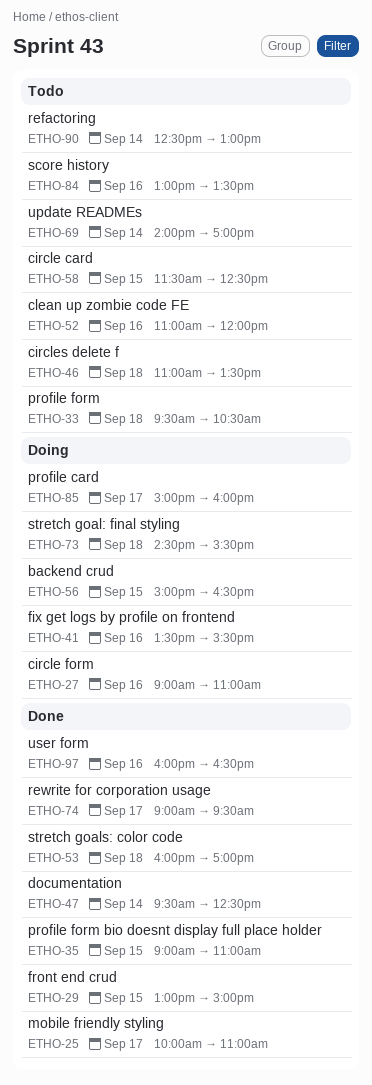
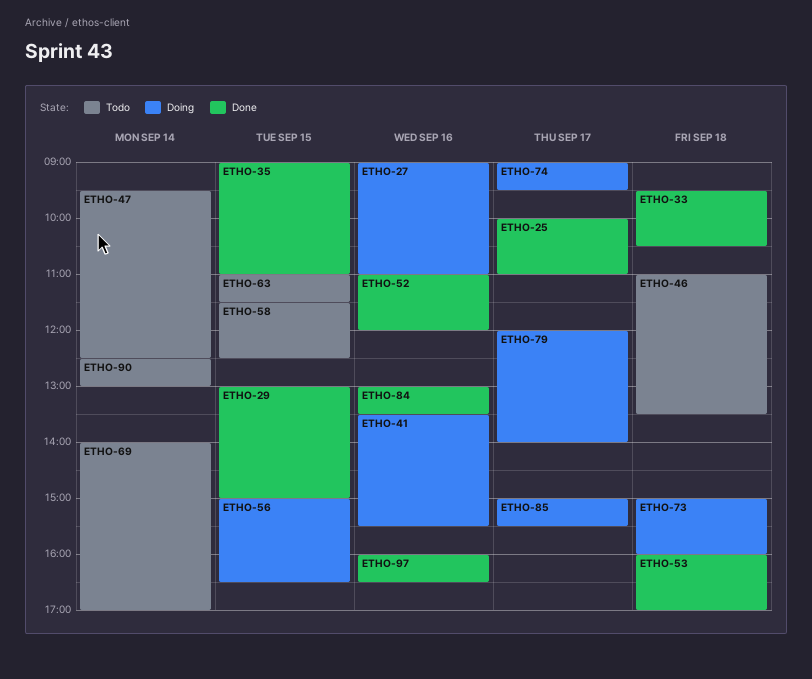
ETHO-33, status: Todo -> Done
ETHO-47, status: Done -> Todo
ETHO-52, status: Todo -> Done
ETHO-63: none -> present
ETHO-73, begins: 14:30 -> 15:00
ETHO-73, ends: 15:30 -> 16:00
ETHO-74, status: Done -> Doing
ETHO-79: none -> present
ETHO-84, status: Todo -> Done
ETHO-85, ends: 16:00 -> 15:30

